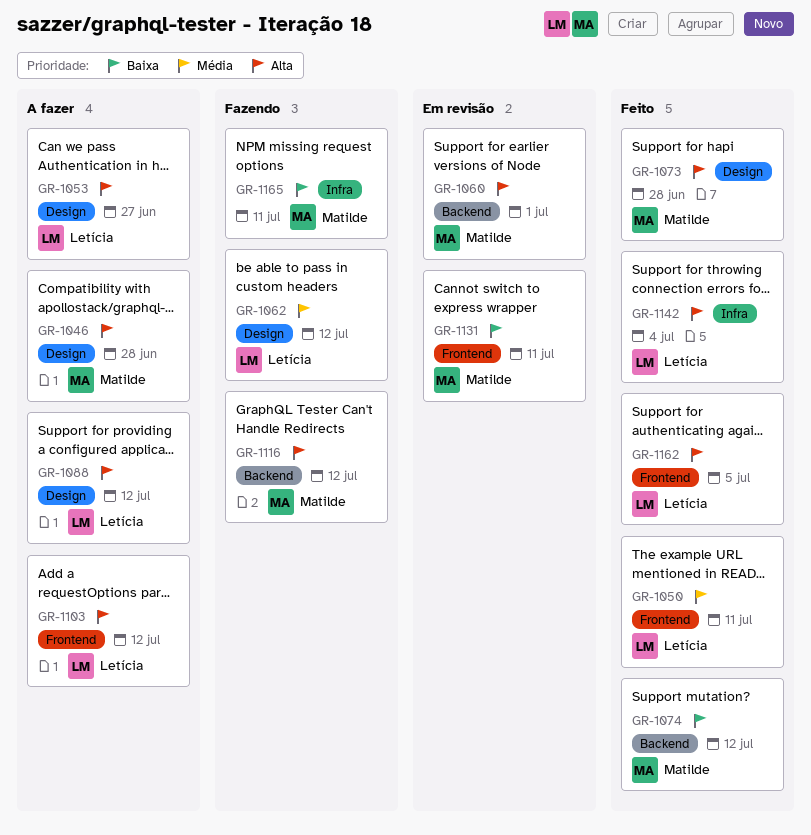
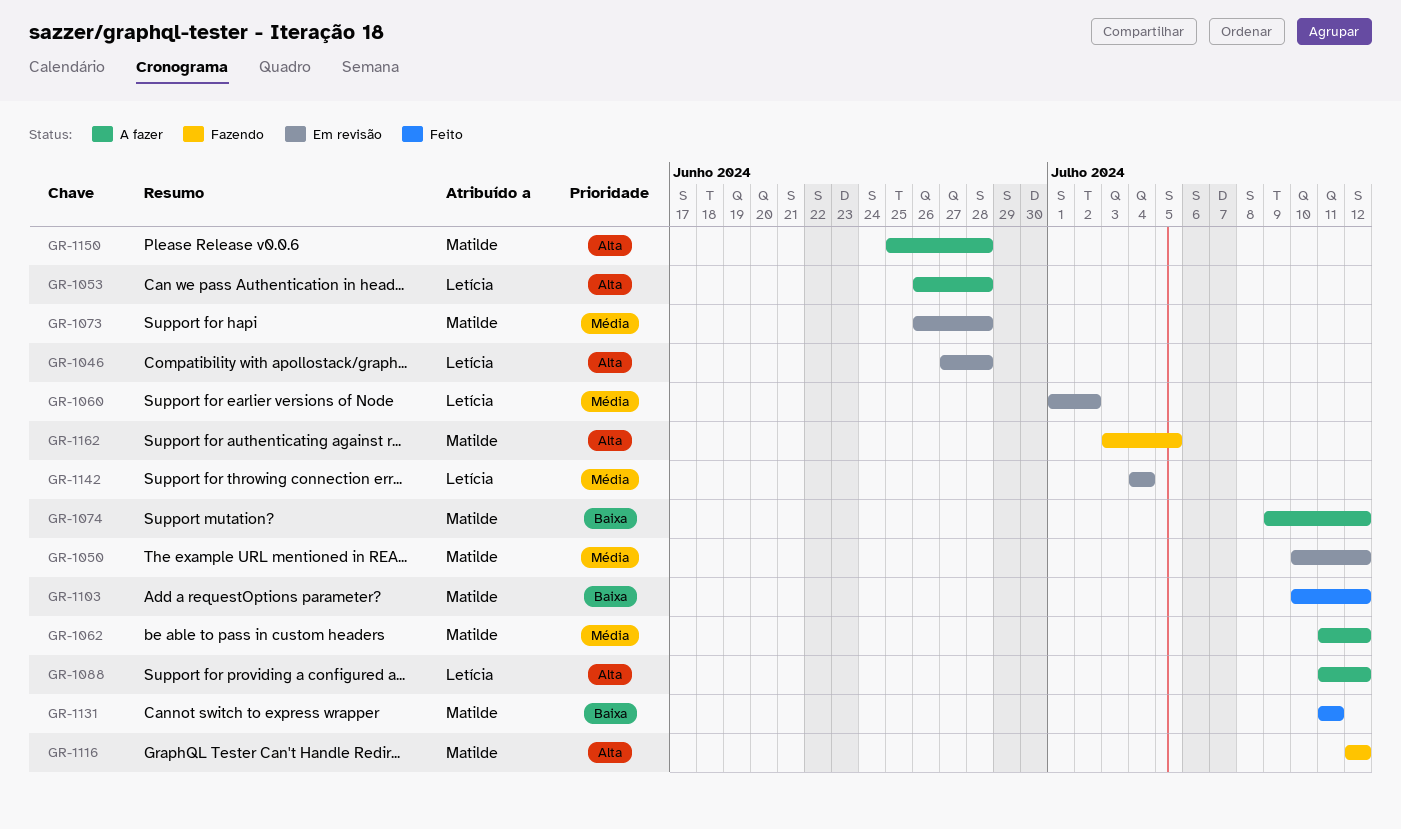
GR-1046, status: A fazer -> Em revisão
GR-1046, owner: Matilde -> Letícia
GR-1050, status: Feito -> Em revisão
GR-1050, owner: Letícia -> Matilde
GR-1050, due: Jul 11 -> Jul 12
GR-1053, due: Jun 27 -> Jun 28
GR-1060, owner: Matilde -> Letícia
GR-1060, priority: Alta -> Média
GR-1060, due: Jul 1 -> Jul 2
GR-1062, status: Fazendo -> A fazer
GR-1062, owner: Letícia -> Matilde
GR-1073, status: Feito -> Em revisão
GR-1073, priority: Alta -> Média
GR-1074, status: Feito -> A fazer
GR-1103, status: A fazer -> Feito
GR-1103, owner: Letícia -> Matilde
GR-1103, priority: Alta -> Baixa
GR-1131, status: Em revisão -> Feito
GR-1142, status: Feito -> Em revisão
GR-1142, priority: Alta -> Média
GR-1150: none -> present
GR-1162, status: Feito -> Fazendo
GR-1162, owner: Letícia -> Matilde
GR-1165: present -> none

